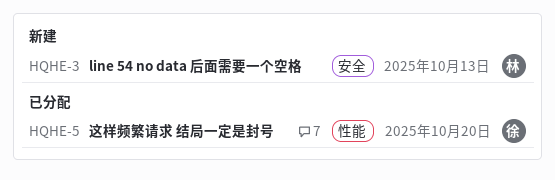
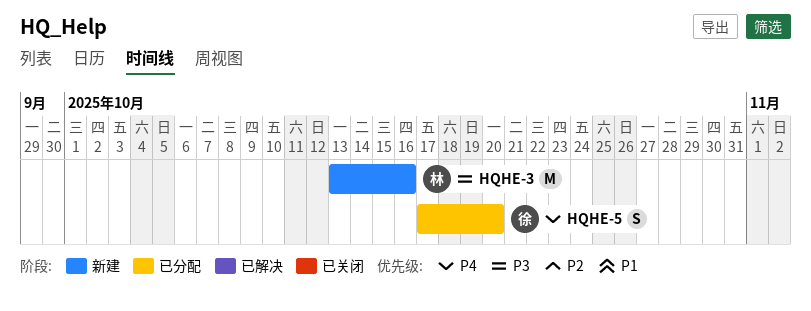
HQHE-3, due: Oct 13 -> Oct 16

